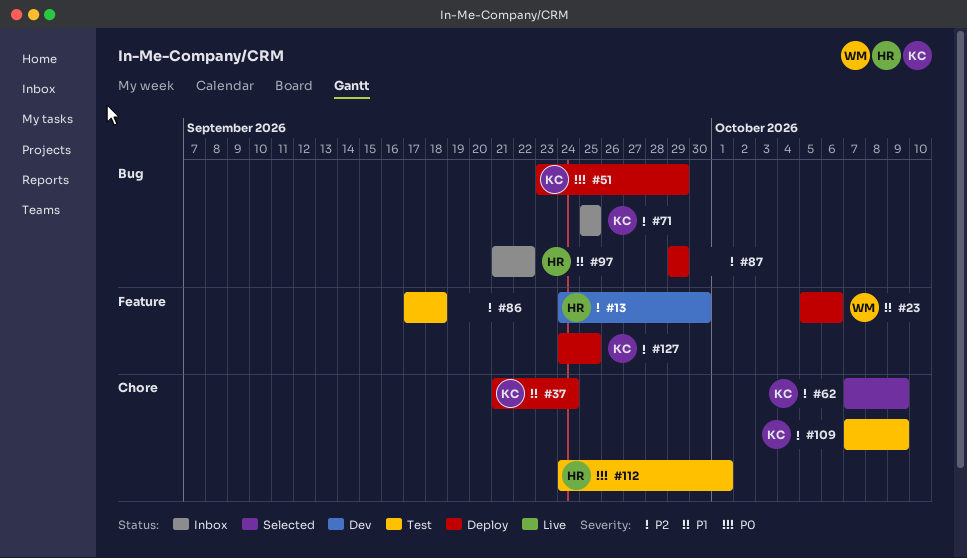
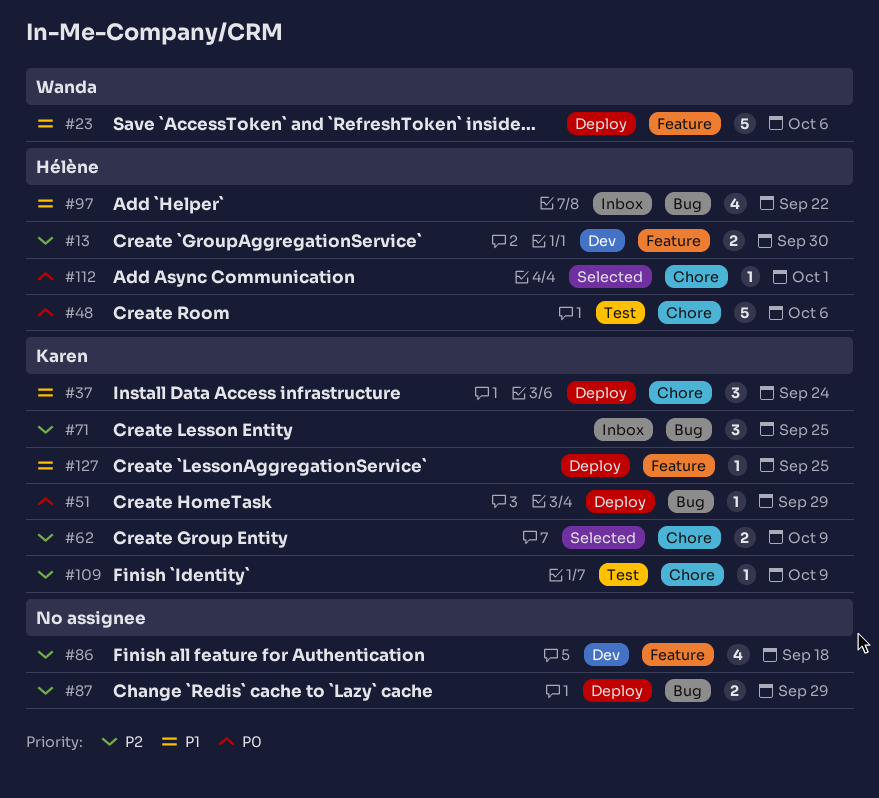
#48: none -> present
#86, status: Test -> Dev
#112, status: Test -> Selected
#127, priority: P2 -> P1

